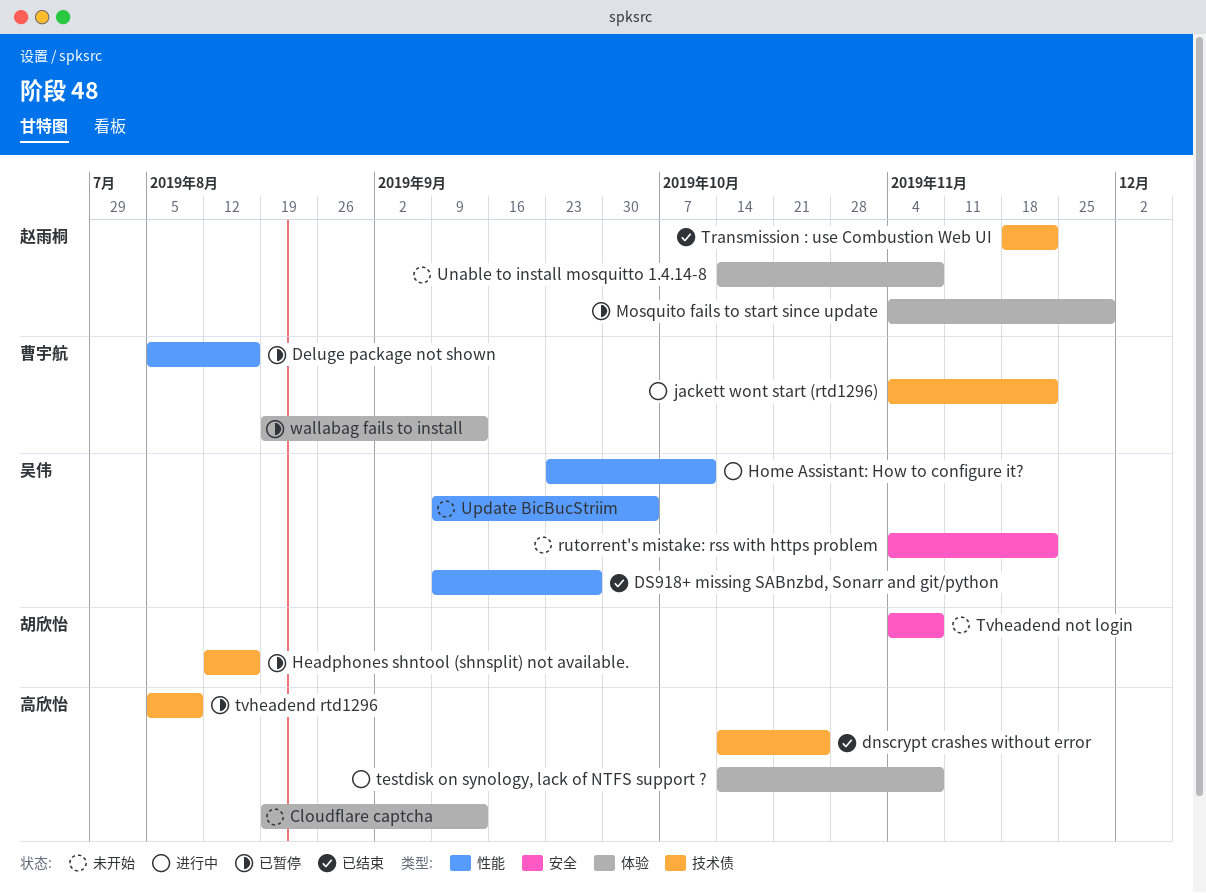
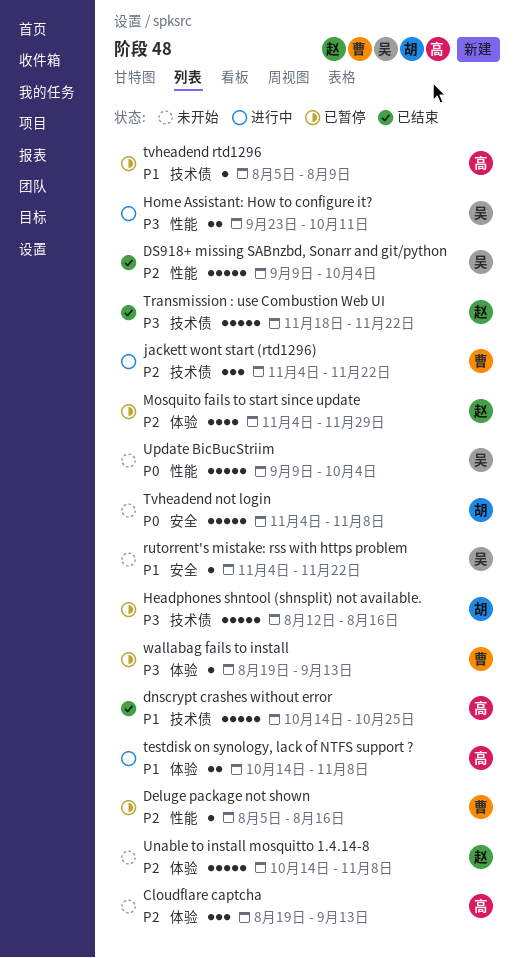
DS918+ missing SABnzbd, Sonarr and git/python, due: Sep 27 -> Oct 4

